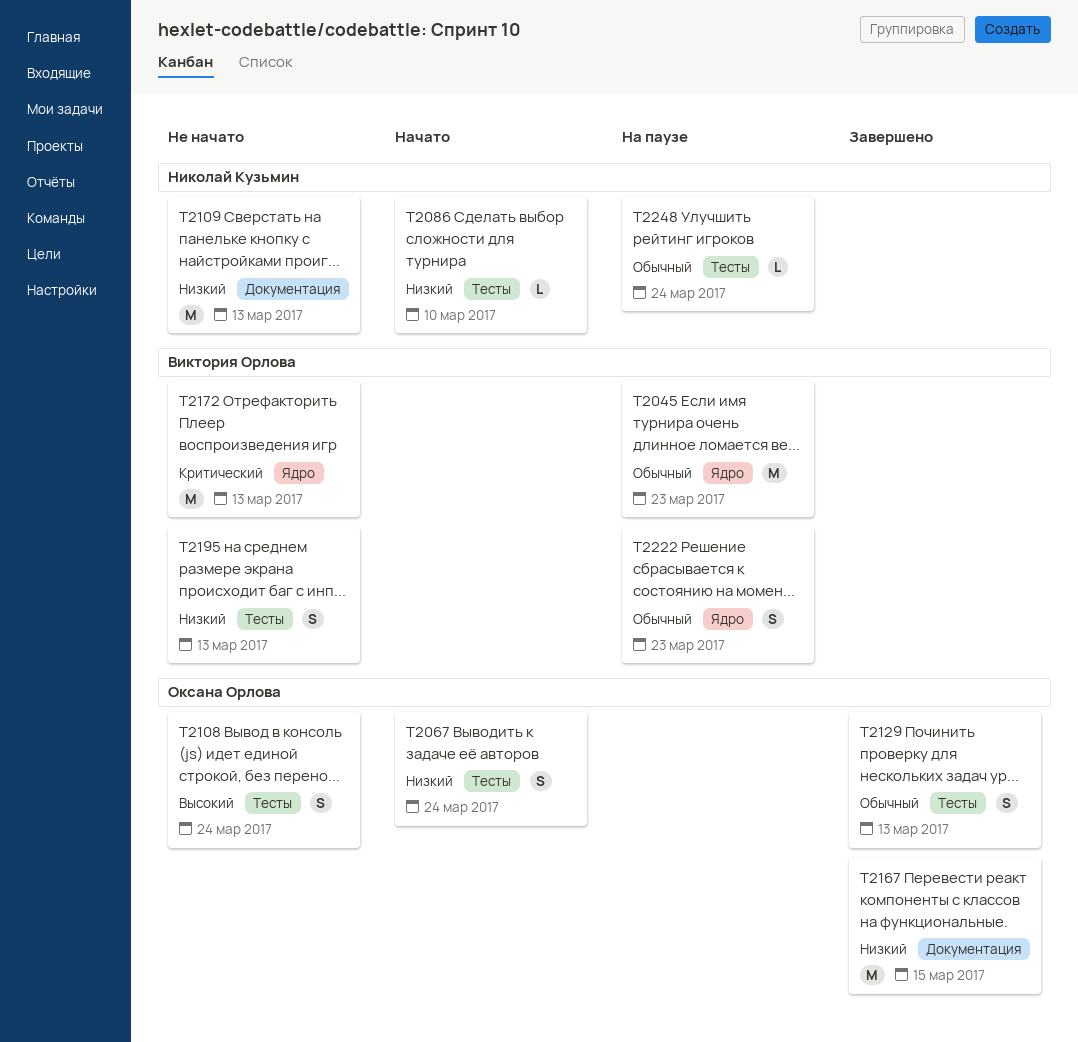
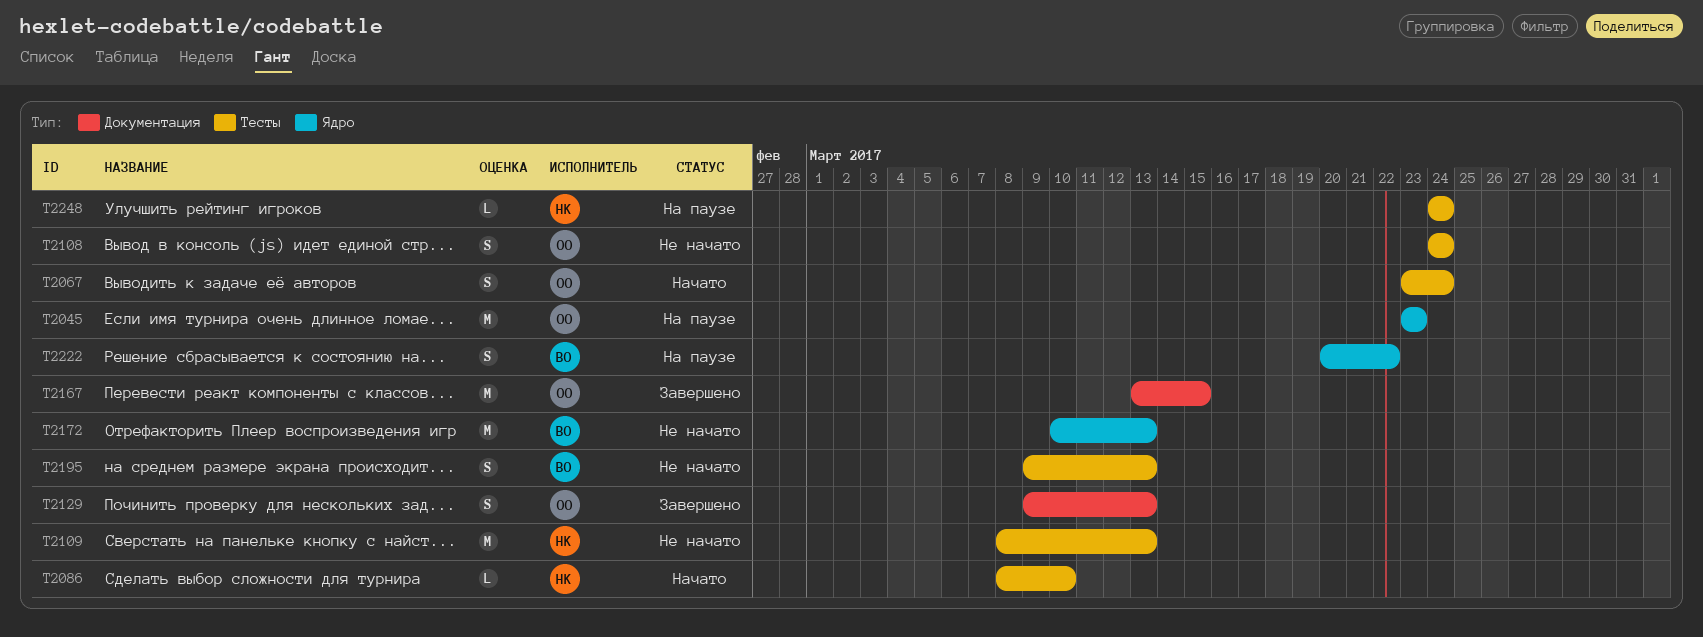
T2045, owner: Виктория Орлова -> Оксана Орлова
T2109, label: Документация -> Тесты
T2129, label: Тесты -> Документация
T2222, due: Mar 23 -> Mar 22

